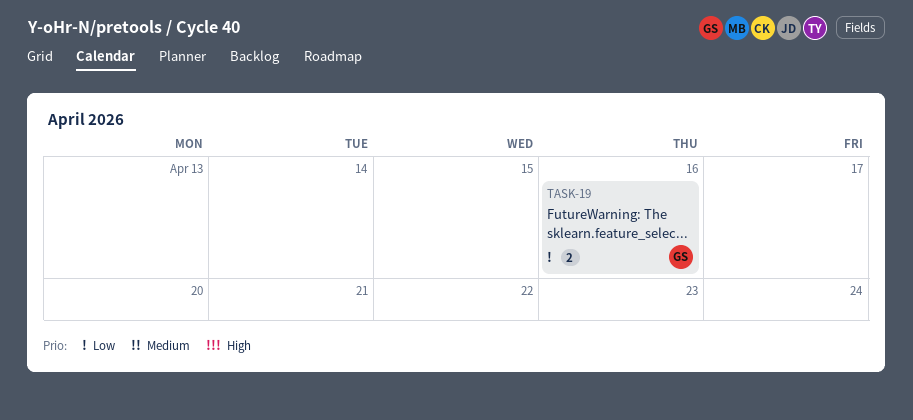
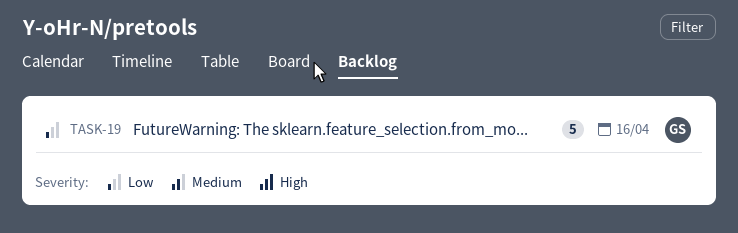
TASK-19, estimate: 2 -> 5

